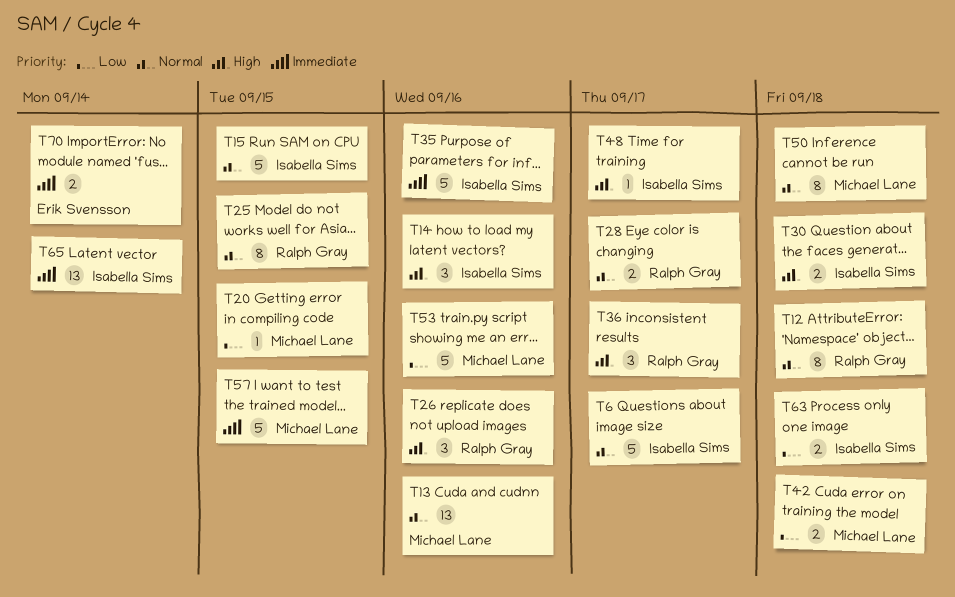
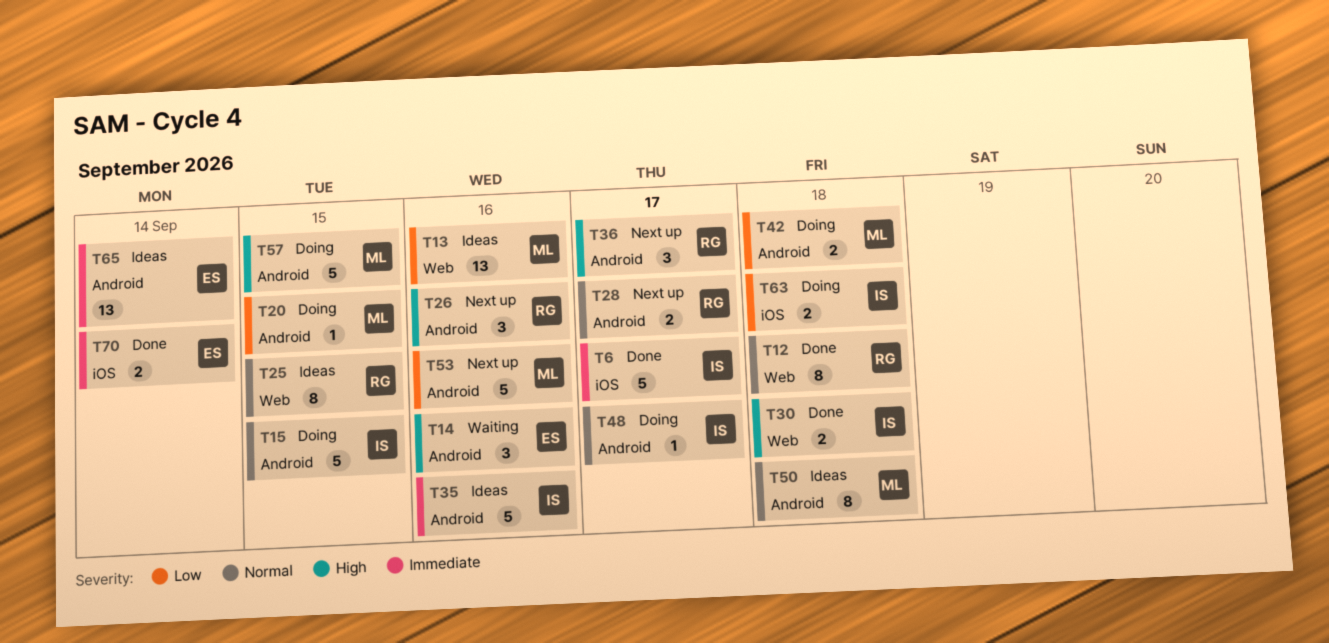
T6, priority: Normal -> Immediate
T13, priority: Normal -> Low
T14, owner: Isabella Sims -> Erik Svensson
T48, priority: High -> Normal
T57, priority: Immediate -> High
T65, owner: Isabella Sims -> Erik Svensson

